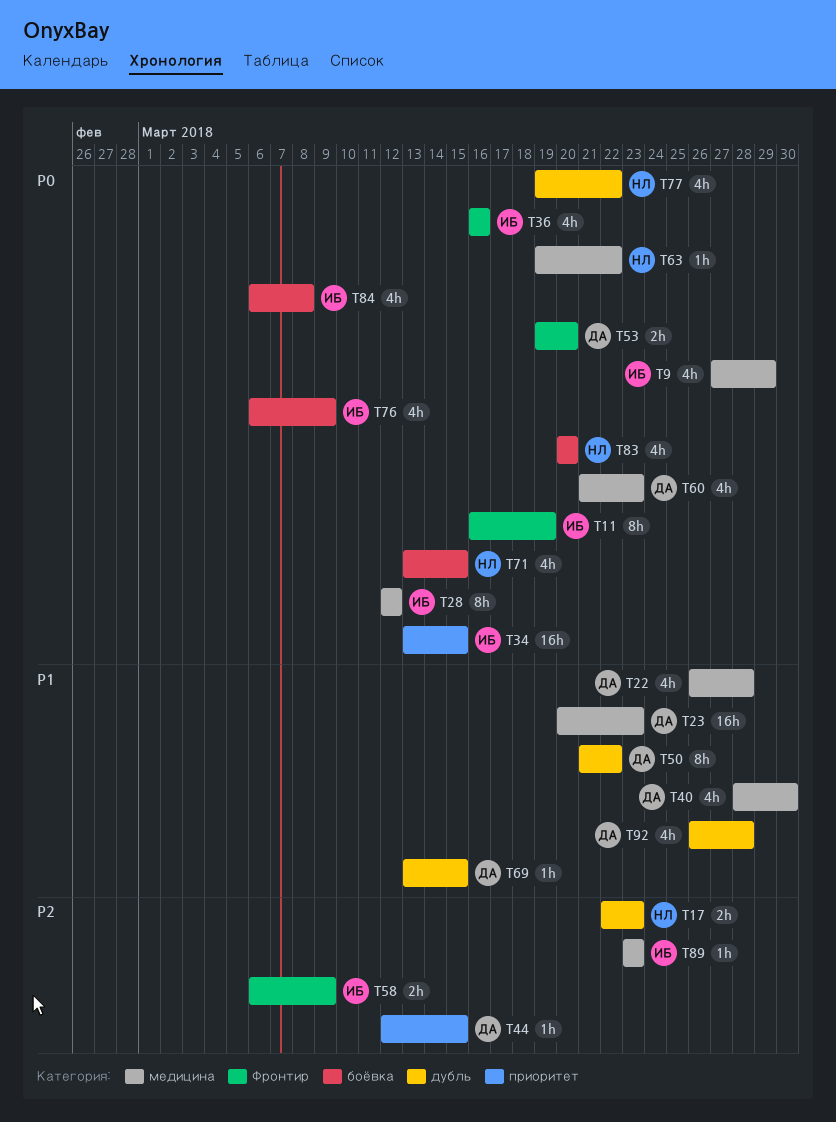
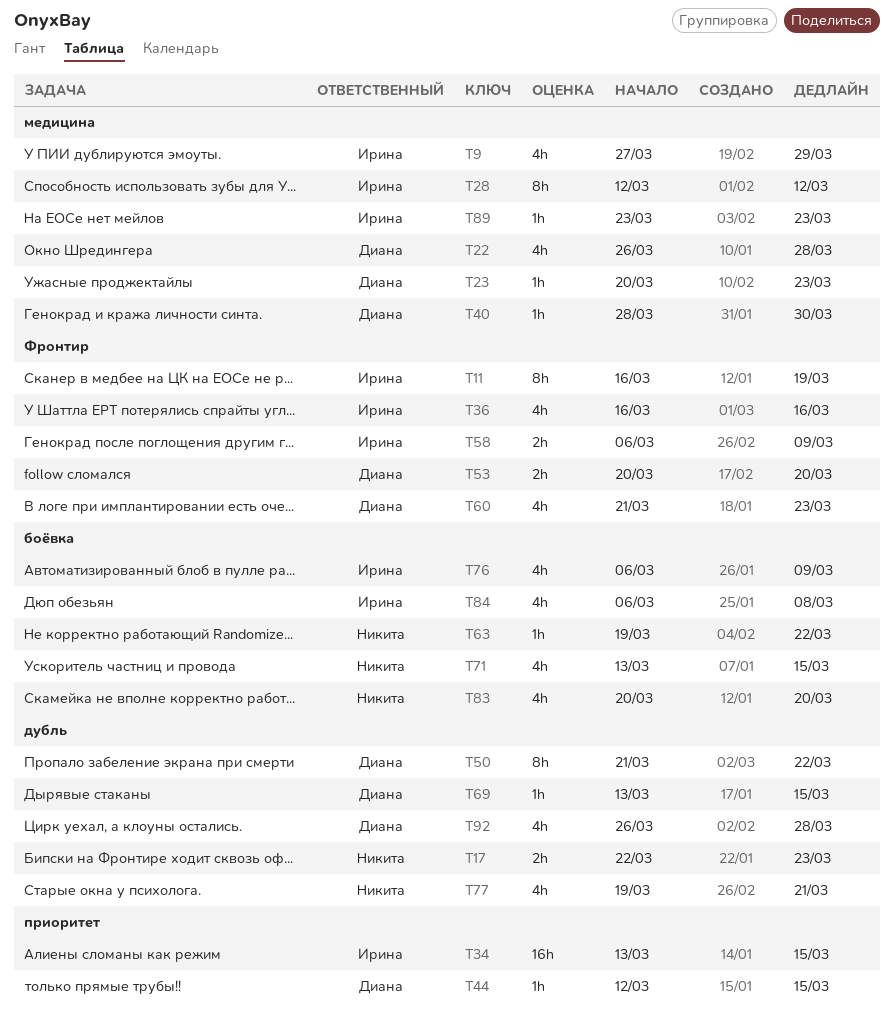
T23, estimate: 16h -> 1h
T40, estimate: 4h -> 1h
T53, start: Mar 19 -> Mar 20
T60, label: медицина -> Фронтир
T63, label: медицина -> боёвка
T77, due: Mar 22 -> Mar 21

